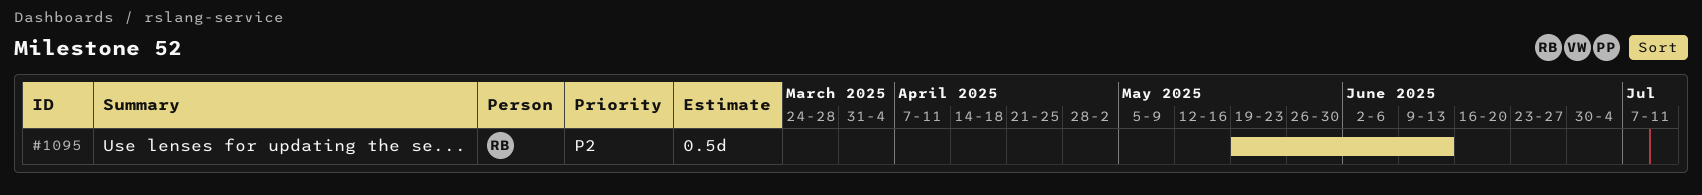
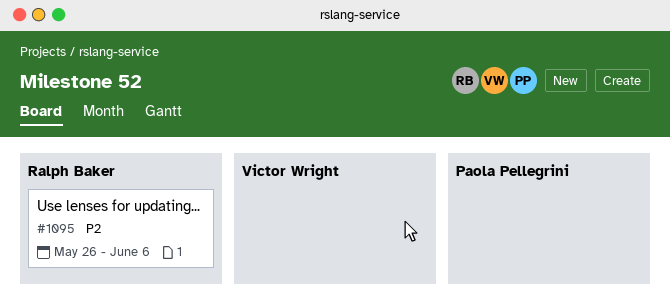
#1095, start: May 19 -> May 26
#1095, due: Jun 13 -> Jun 6

